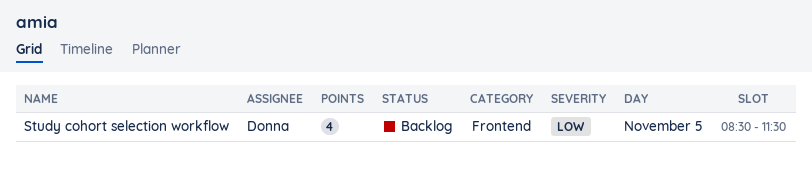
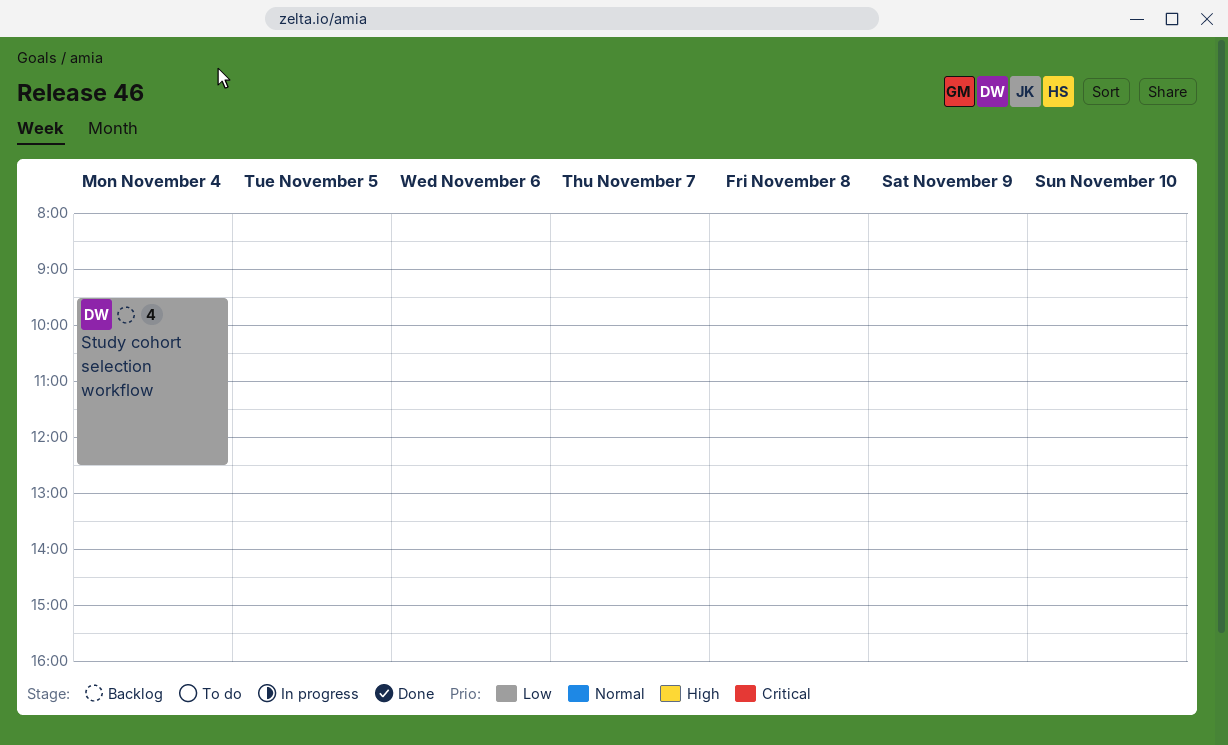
Study cohort selection workflow, day: Nov 5 -> Nov 4
Study cohort selection workflow, begins: 08:30 -> 09:30
Study cohort selection workflow, ends: 11:30 -> 12:30

